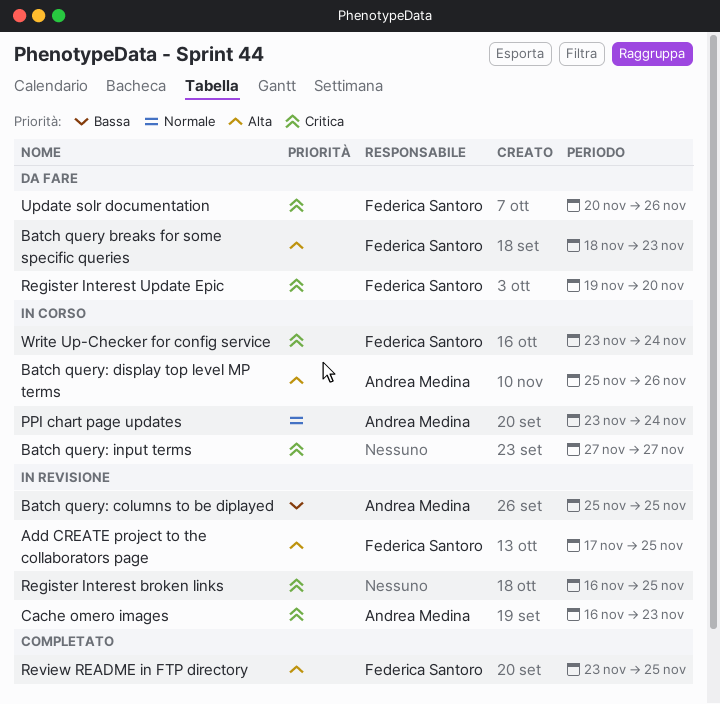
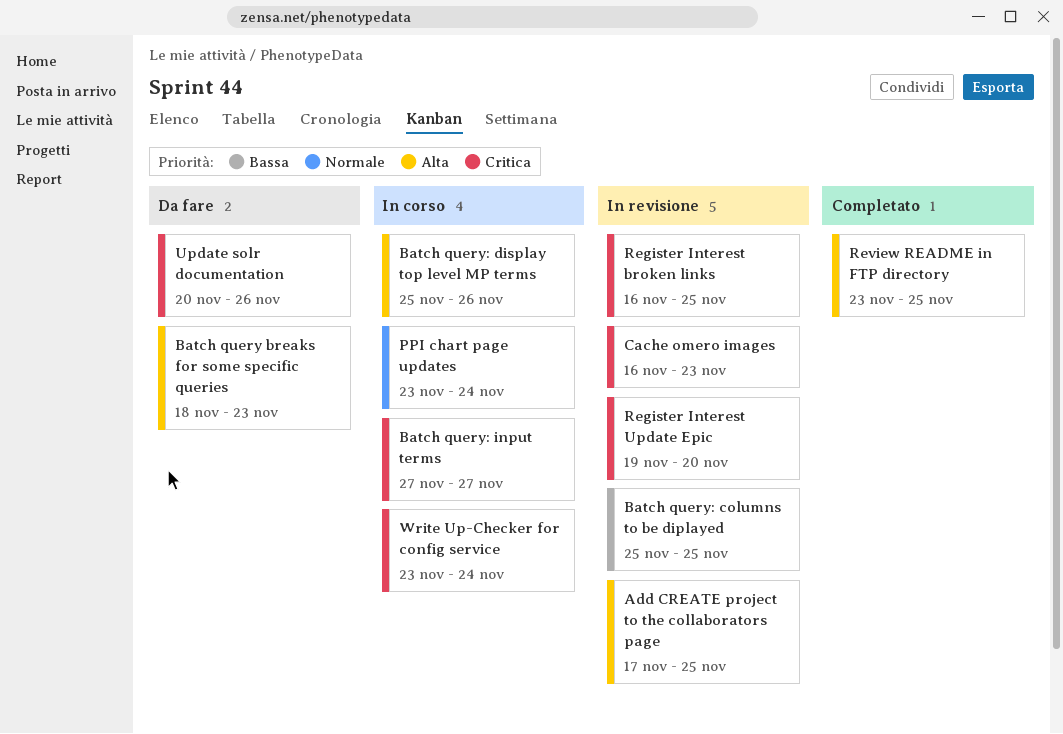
Register Interest Update Epic, status: Da fare -> In revisione

